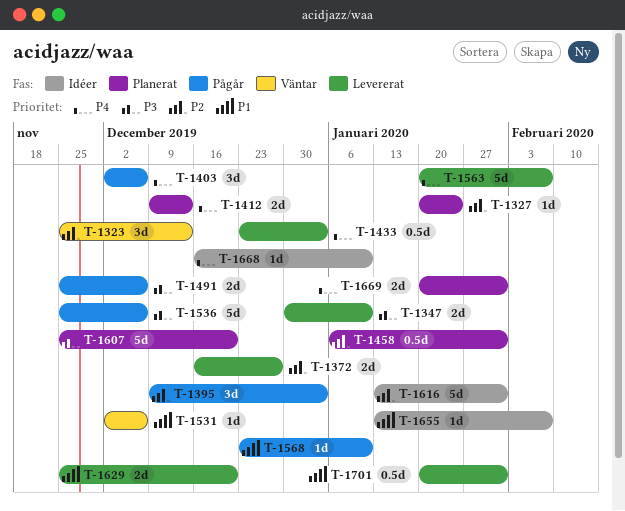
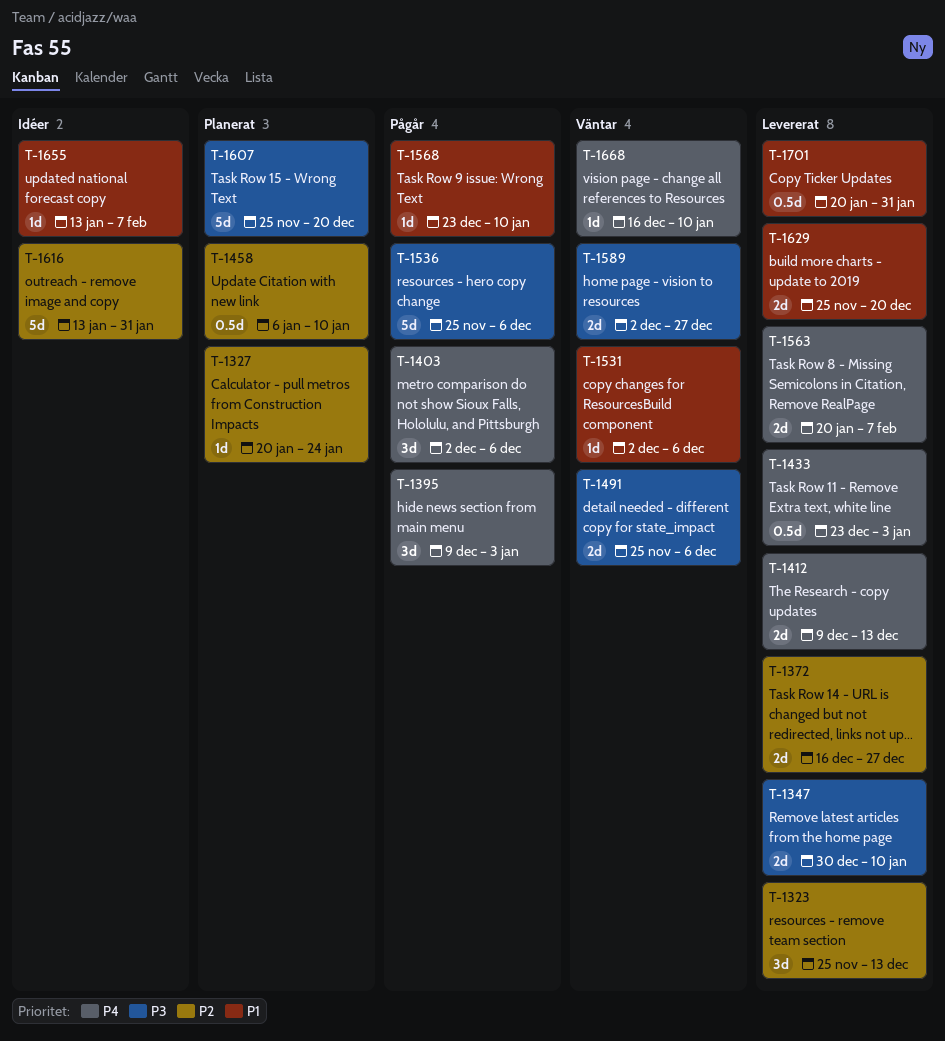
T-1323, status: Väntar -> Levererat
T-1395, priority: P2 -> P4
T-1412, status: Planerat -> Levererat
T-1458, due: Jan 31 -> Jan 10
T-1491, status: Pågår -> Väntar
T-1563, estimate: 5d -> 2d
T-1589: none -> present
T-1668, status: Idéer -> Väntar
T-1669: present -> none

